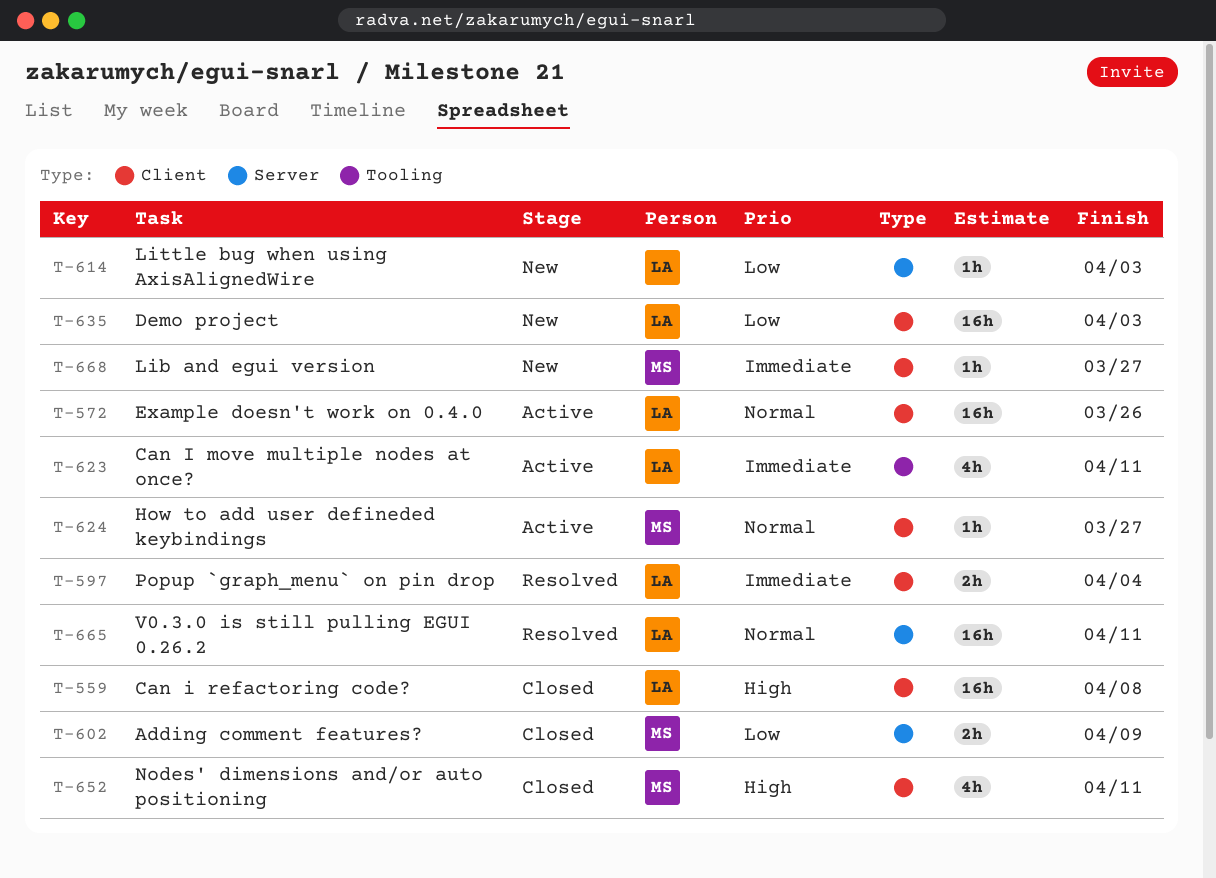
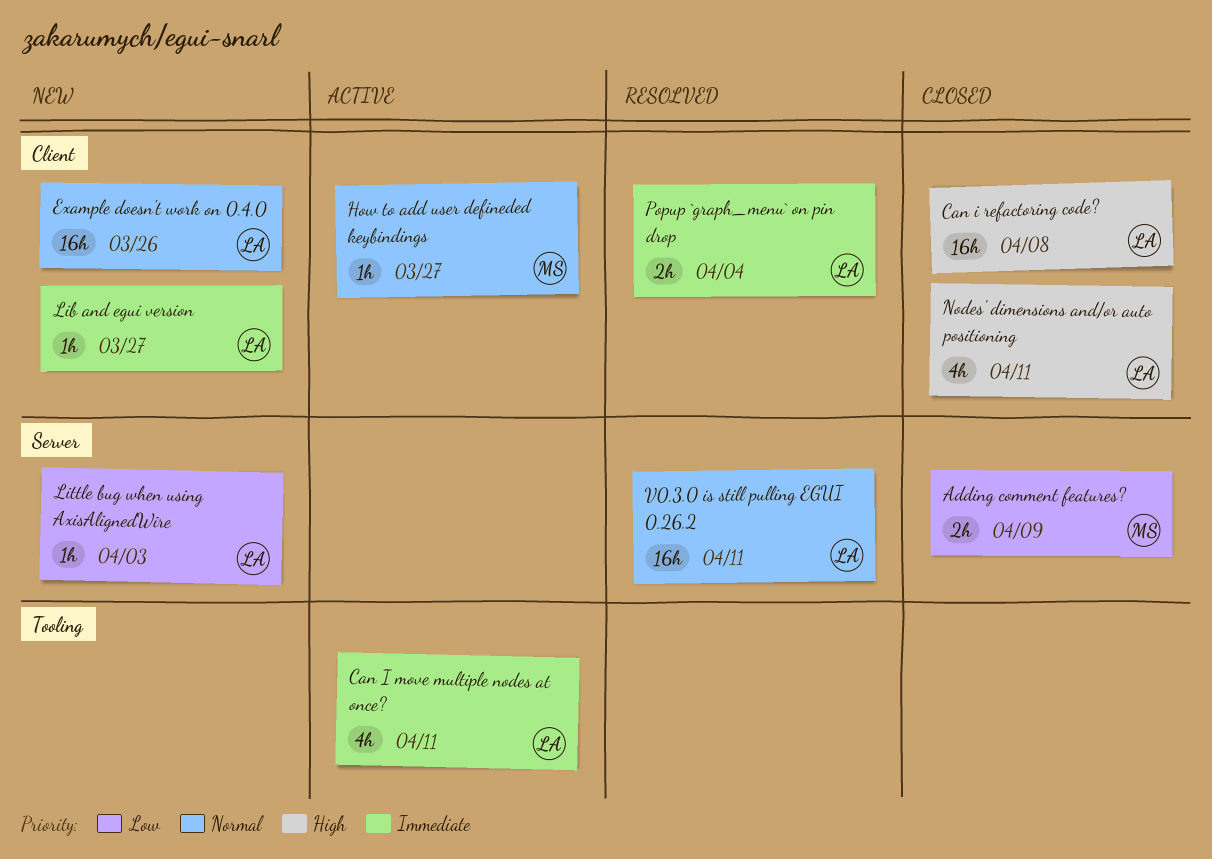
Demo project: present -> none
Example doesn't work on 0.4.0, status: Active -> New
Lib and egui version, owner: MS -> LA
Nodes' dimensions and/or auto positioning, owner: MS -> LA

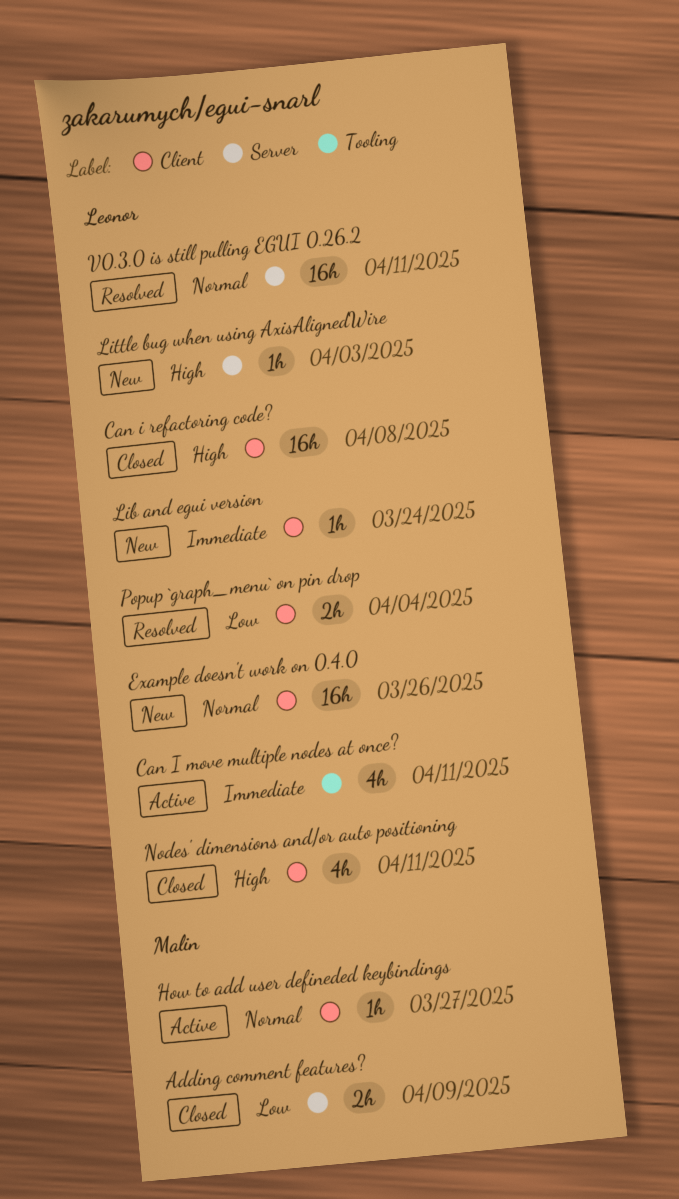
Lib and egui version, due: Mar 27 -> Mar 24
Little bug when using AxisAlignedWire, priority: Low -> High
Popup `graph_menu` on pin drop, priority: Immediate -> Low

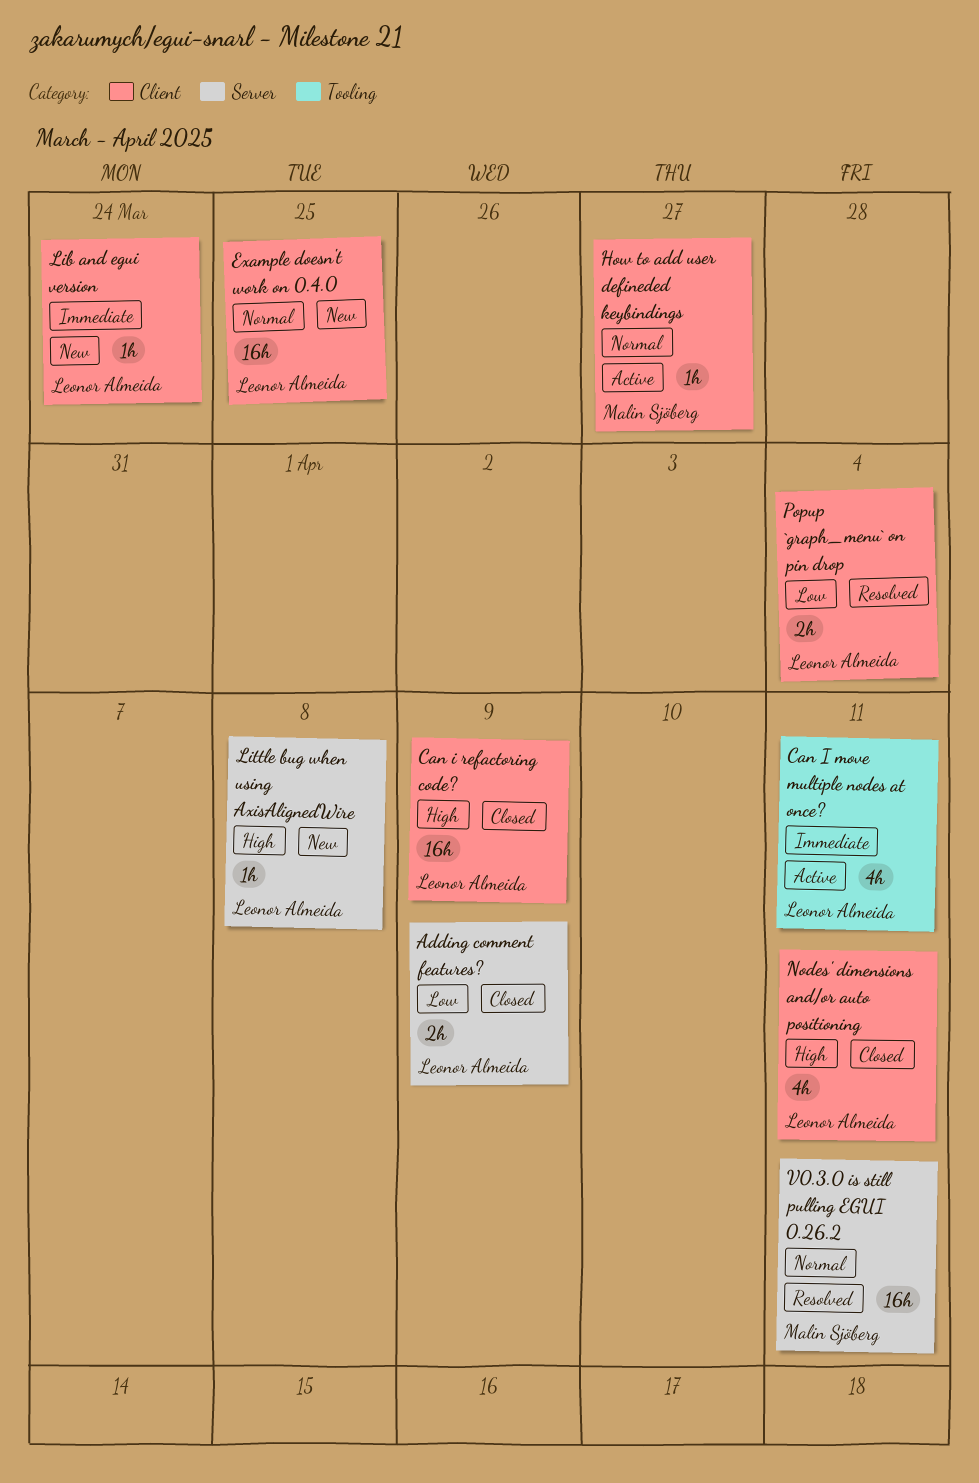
Adding comment features?, owner: Malin Sjöberg -> Leonor Almeida
Can i refactoring code?, due: Apr 8 -> Apr 9
Example doesn't work on 0.4.0, due: Mar 26 -> Mar 25
Little bug when using AxisAlignedWire, due: Apr 3 -> Apr 8
V0.3.0 is still pulling EGUI 0.26.2, owner: Leonor Almeida -> Malin Sjöberg

